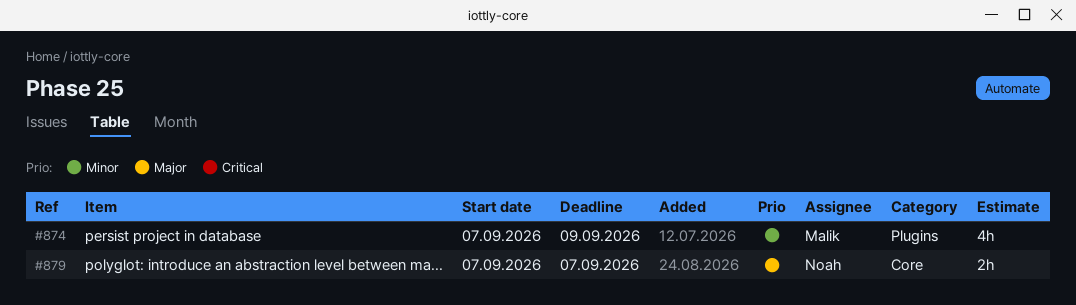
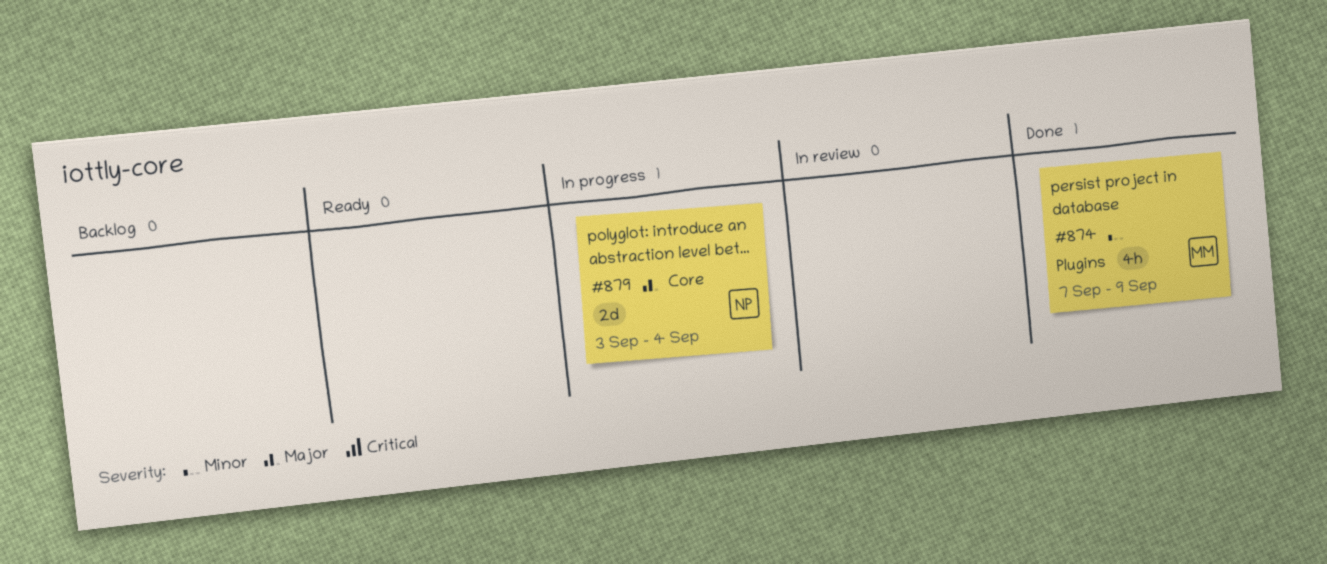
#879, estimate: 2h -> 2d
#879, start: Sep 7 -> Sep 3
#879, due: Sep 7 -> Sep 4

